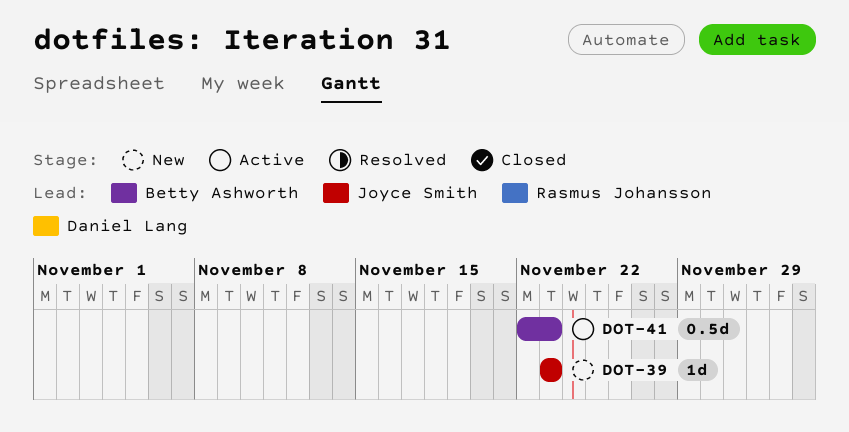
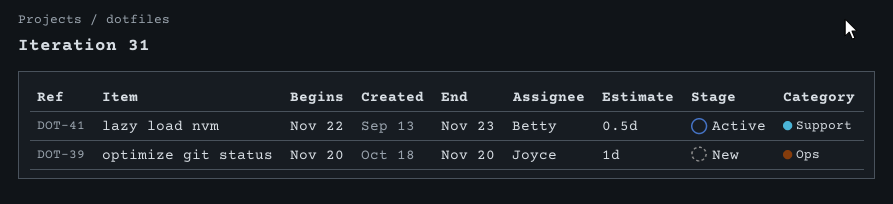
DOT-39, start: Nov 23 -> Nov 20
DOT-39, due: Nov 23 -> Nov 20

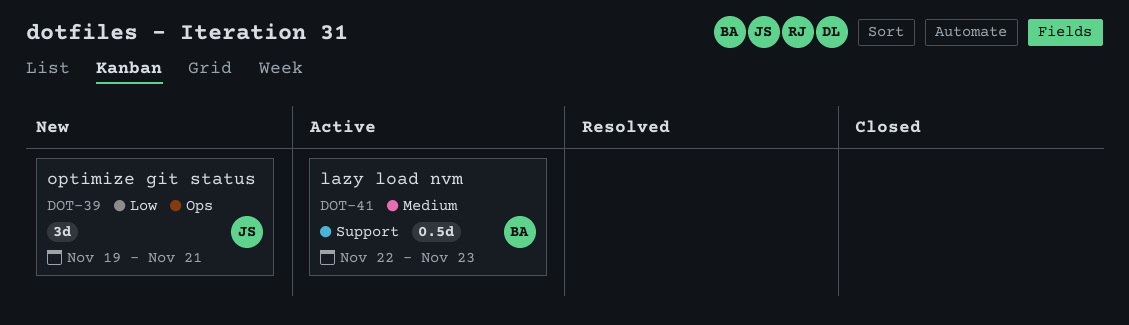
DOT-39, estimate: 1d -> 3d
DOT-39, start: Nov 20 -> Nov 19
DOT-39, due: Nov 20 -> Nov 21

